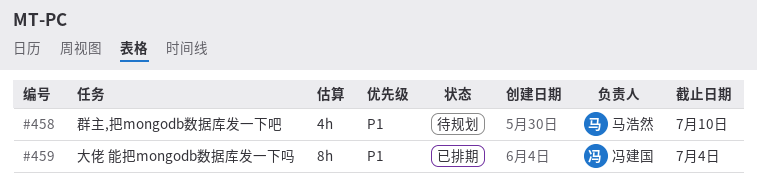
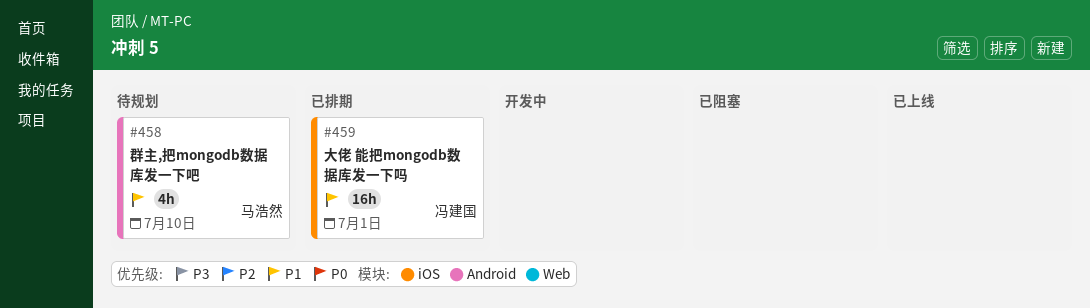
#459, estimate: 8h -> 16h
#459, due: Jul 4 -> Jul 1

